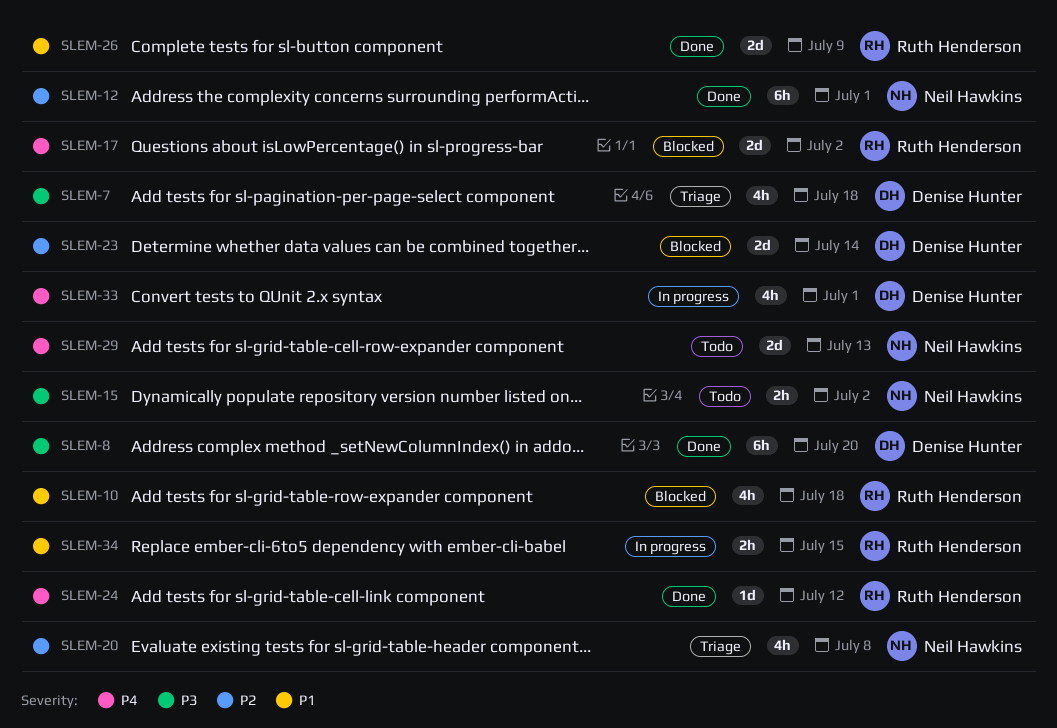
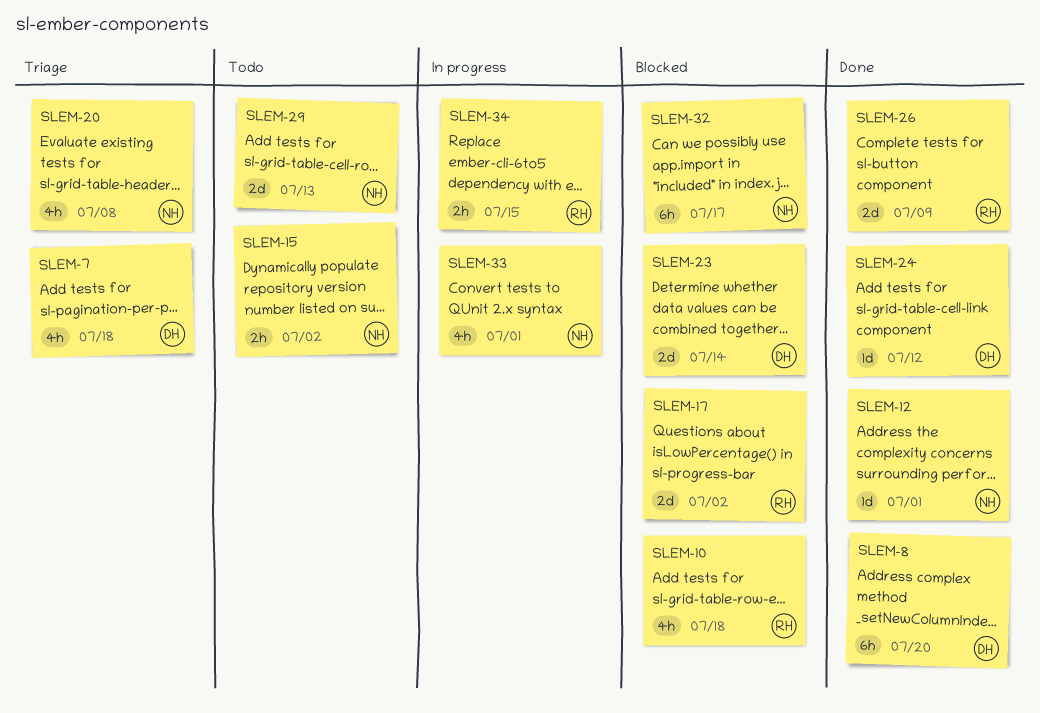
SLEM-12, estimate: 6h -> 1d
SLEM-24, owner: Ruth Henderson -> Denise Hunter
SLEM-32: none -> present
SLEM-33, owner: Denise Hunter -> Neil Hawkins

